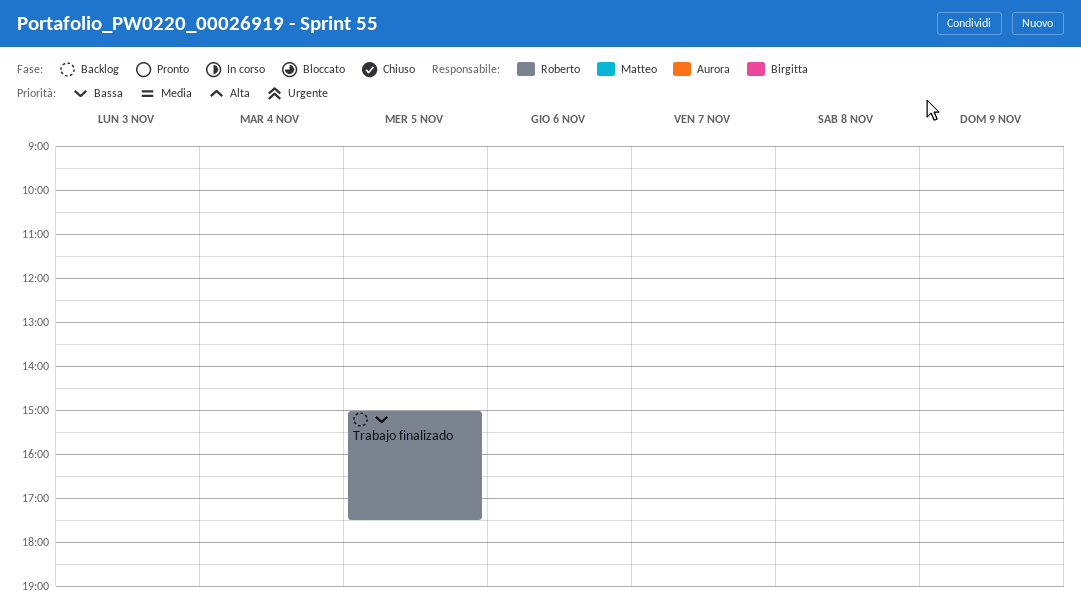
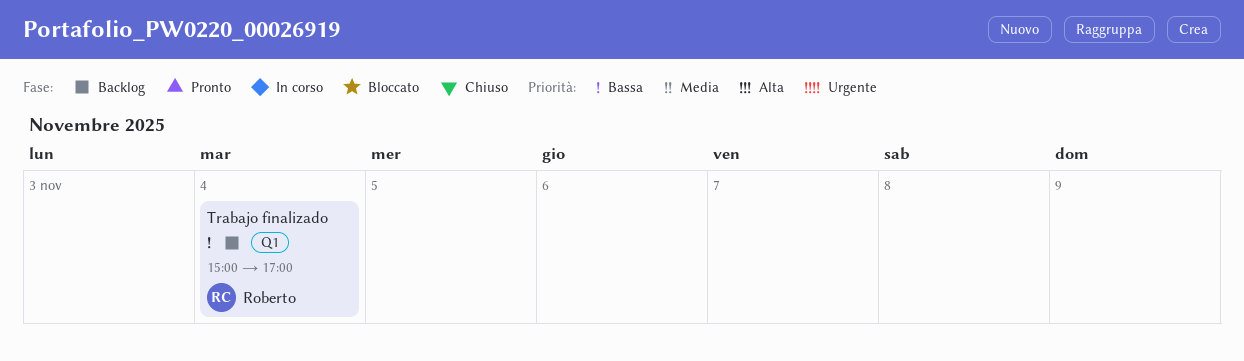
Trabajo finalizado, day: Nov 5 -> Nov 4
Trabajo finalizado, ends: 17:30 -> 17:00

